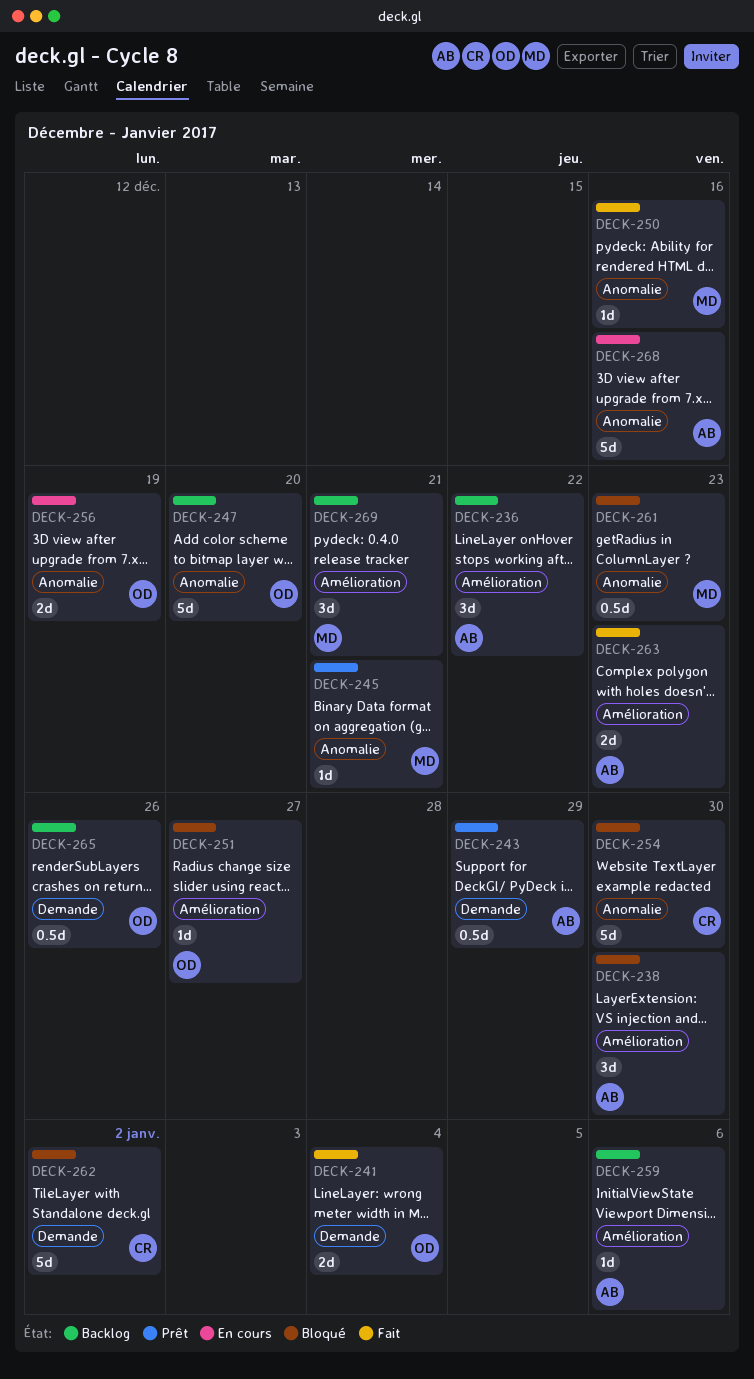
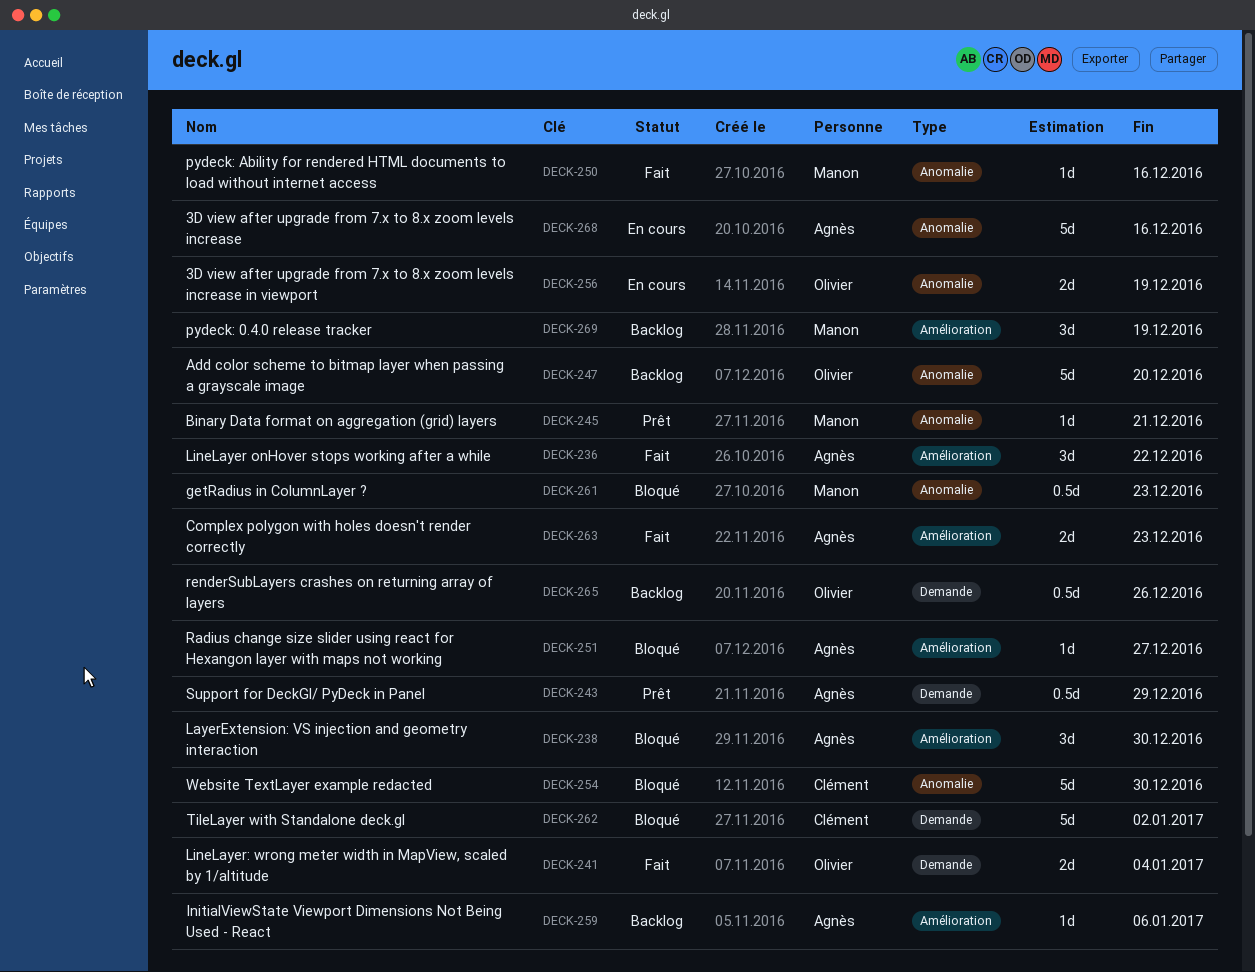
DECK-236, status: Backlog -> Fait
DECK-251, owner: Olivier -> Agnès
DECK-269, due: Dec 21 -> Dec 19

